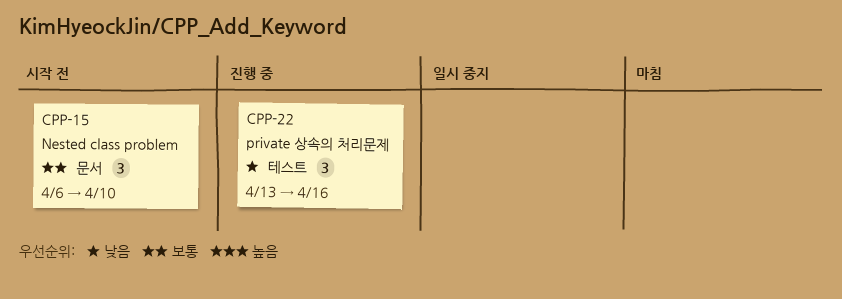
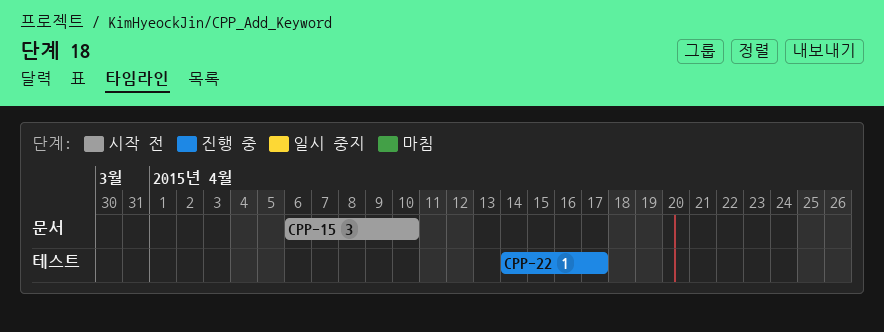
CPP-22, estimate: 3 -> 1
CPP-22, start: Apr 13 -> Apr 14
CPP-22, due: Apr 16 -> Apr 17

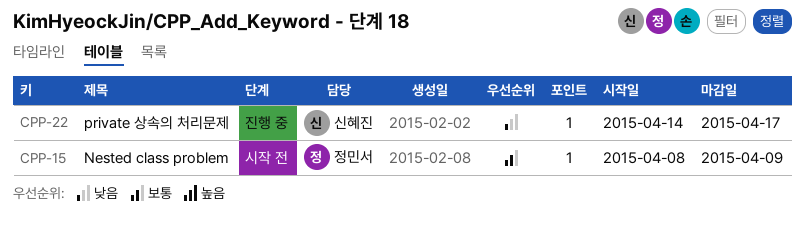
CPP-15, estimate: 3 -> 1
CPP-15, start: Apr 6 -> Apr 8
CPP-15, due: Apr 10 -> Apr 9

